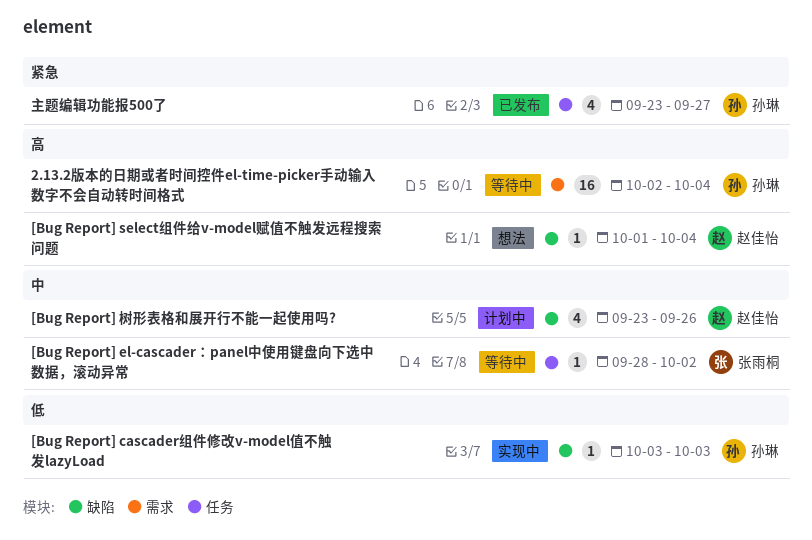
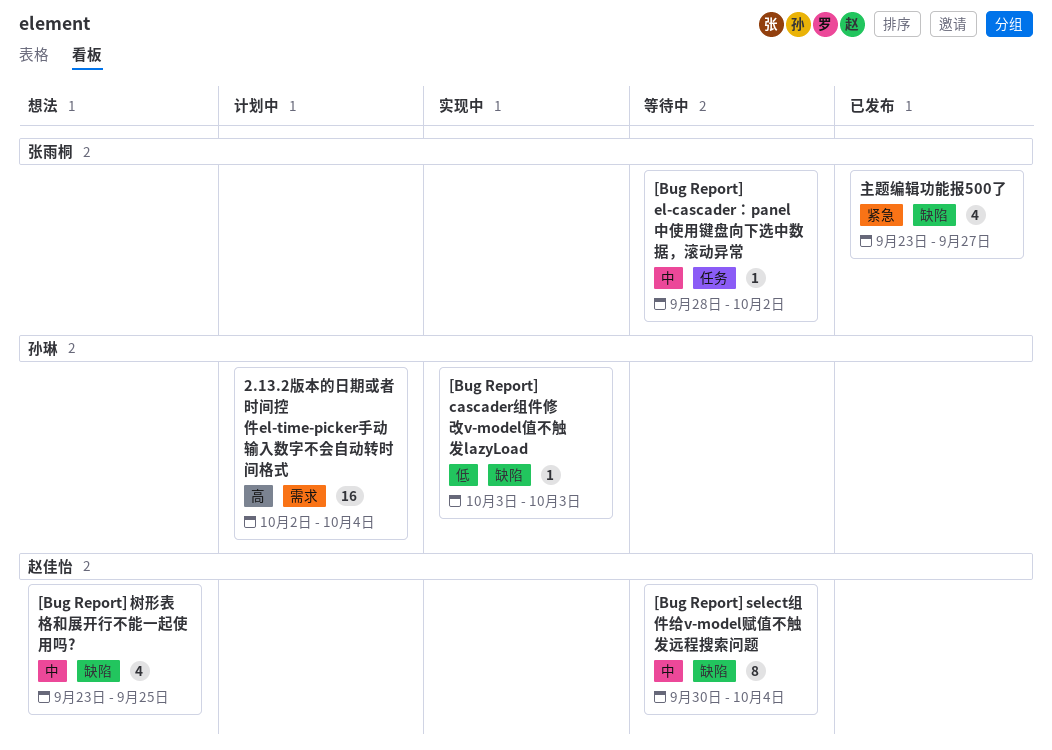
2.13.2版本的日期或者时间控件el-time-picker手动输入数字不会自动转时间格式, status: 等待中 -> 计划中
[Bug Report] select组件给v-model赋值不触发远程搜索问题, status: 想法 -> 等待中
[Bug Report] select组件给v-model赋值不触发远程搜索问题, priority: 高 -> 中
[Bug Report] select组件给v-model赋值不触发远程搜索问题, estimate: 1 -> 8
[Bug Report] select组件给v-model赋值不触发远程搜索问题, start: Oct 1 -> Sep 30
[Bug Report] 树形表格和展开行不能一起使用吗?, status: 计划中 -> 想法
[Bug Report] 树形表格和展开行不能一起使用吗?, due: Sep 26 -> Sep 25
主题编辑功能报500了, owner: 孙琳 -> 张雨桐
主题编辑功能报500了, label: 任务 -> 缺陷

